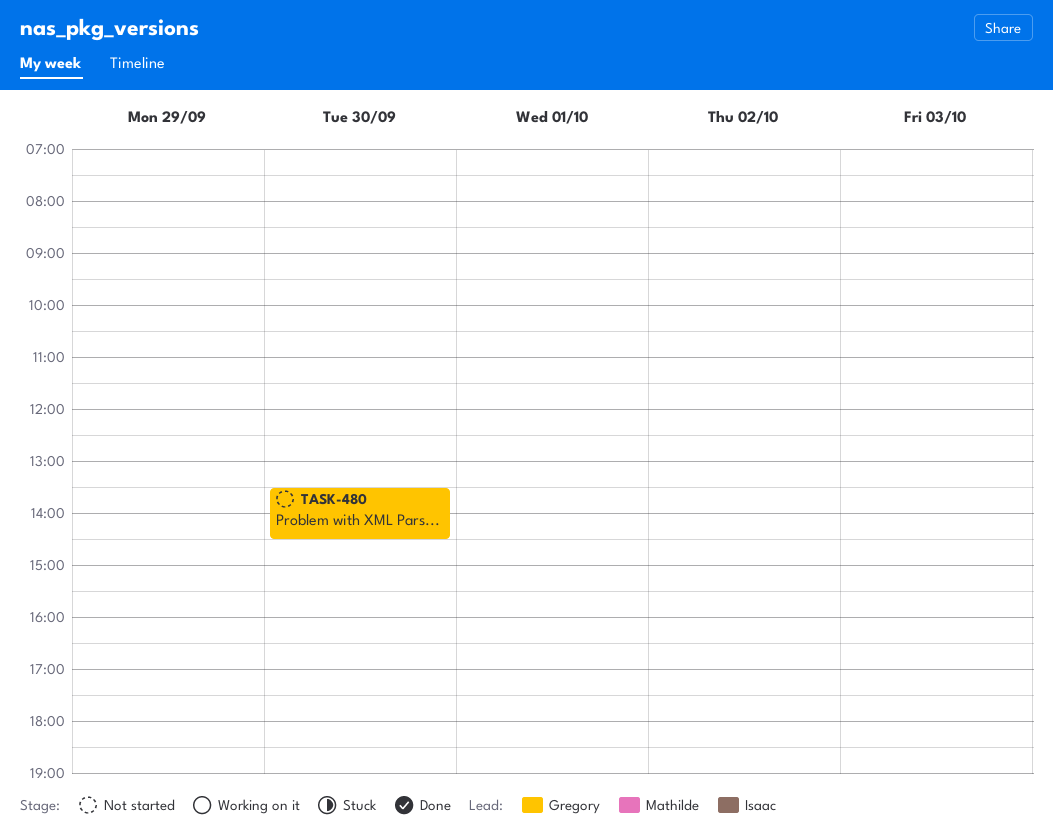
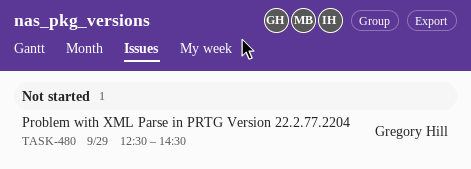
TASK-480, day: Sep 30 -> Sep 29
TASK-480, begins: 13:30 -> 12:30

